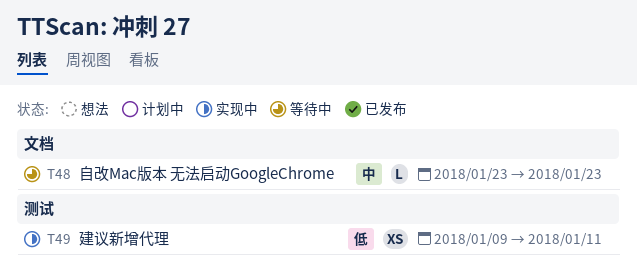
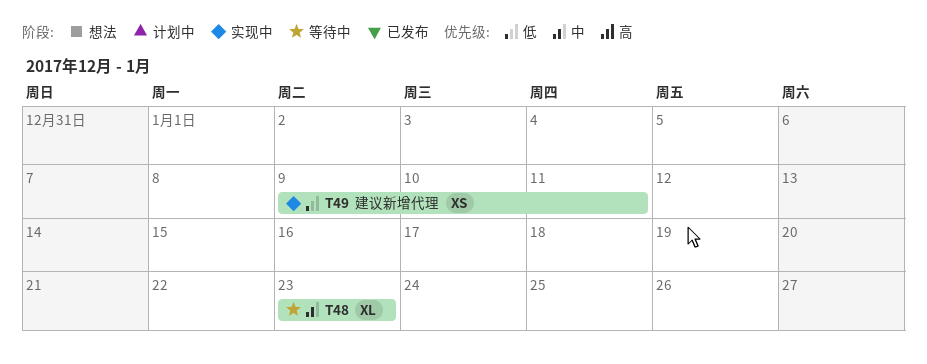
T48, estimate: L -> XL

